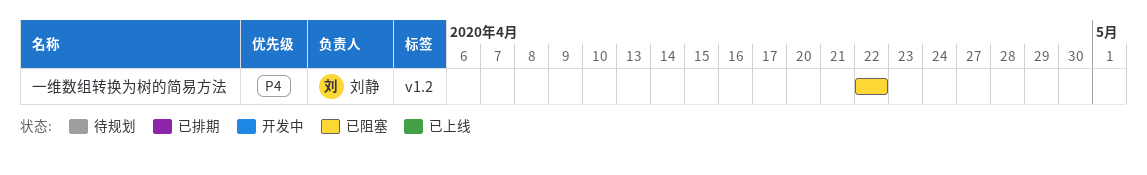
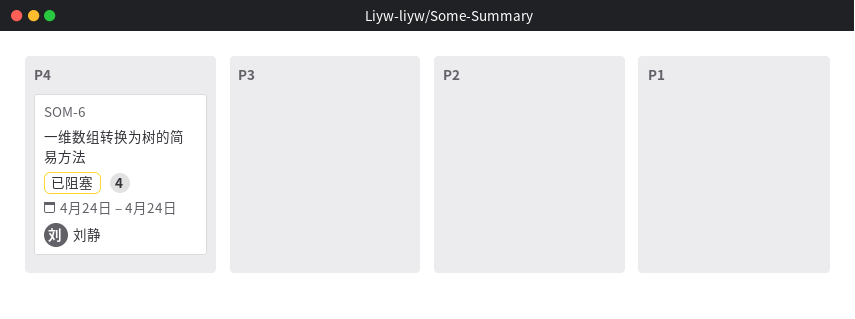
一维数组转换为树的简易方法, start: Apr 22 -> Apr 24
一维数组转换为树的简易方法, due: Apr 22 -> Apr 24

